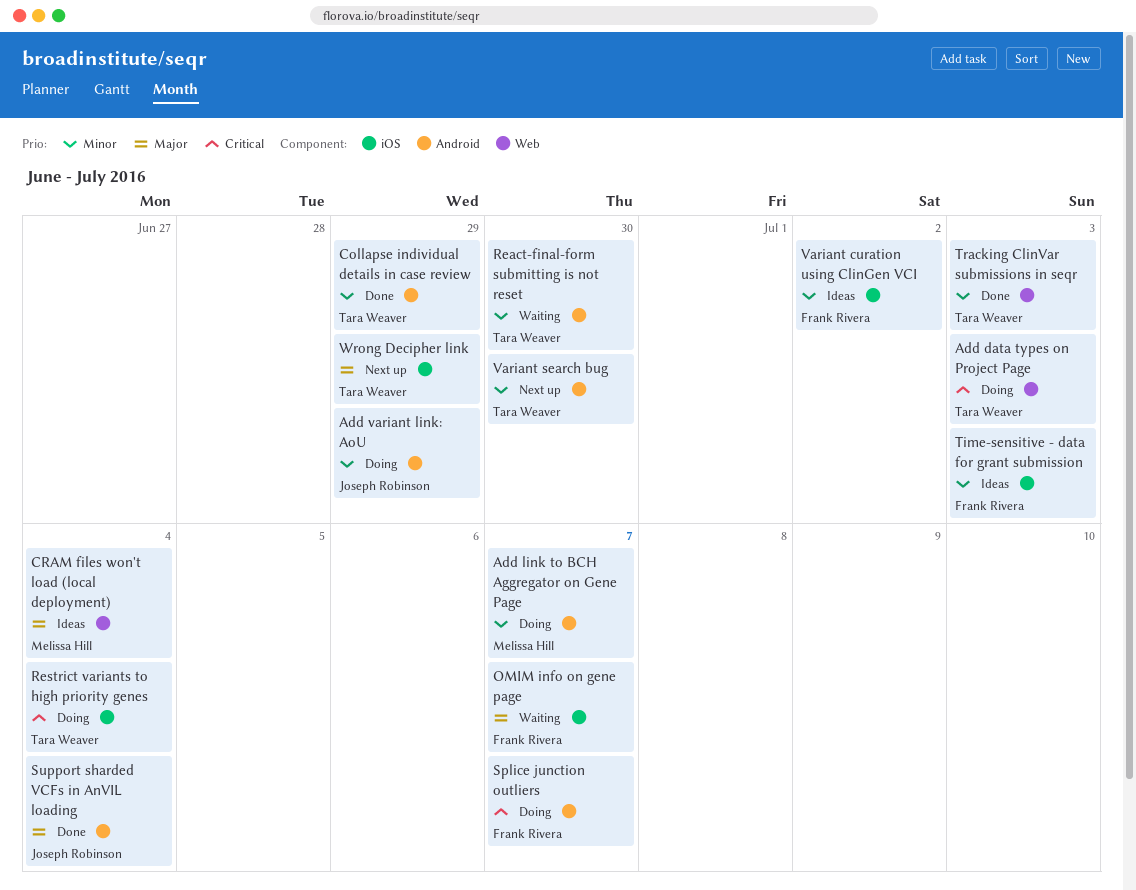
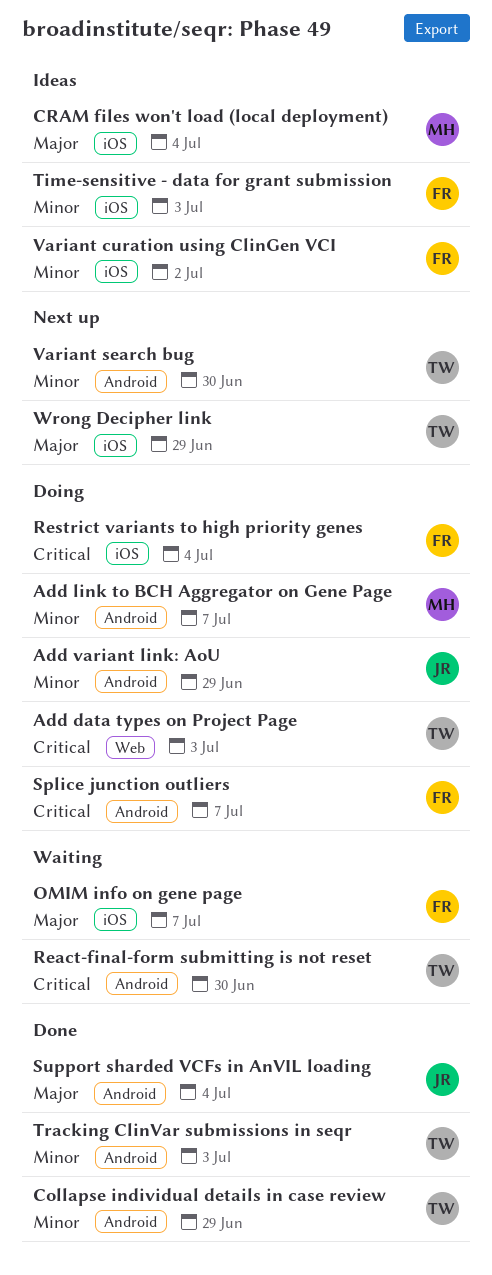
CRAM files won't load (local deployment), label: Web -> iOS
React-final-form submitting is not reset, priority: Minor -> Critical
Restrict variants to high priority genes, owner: Tara Weaver -> Frank Rivera
Tracking ClinVar submissions in seqr, label: Web -> Android

